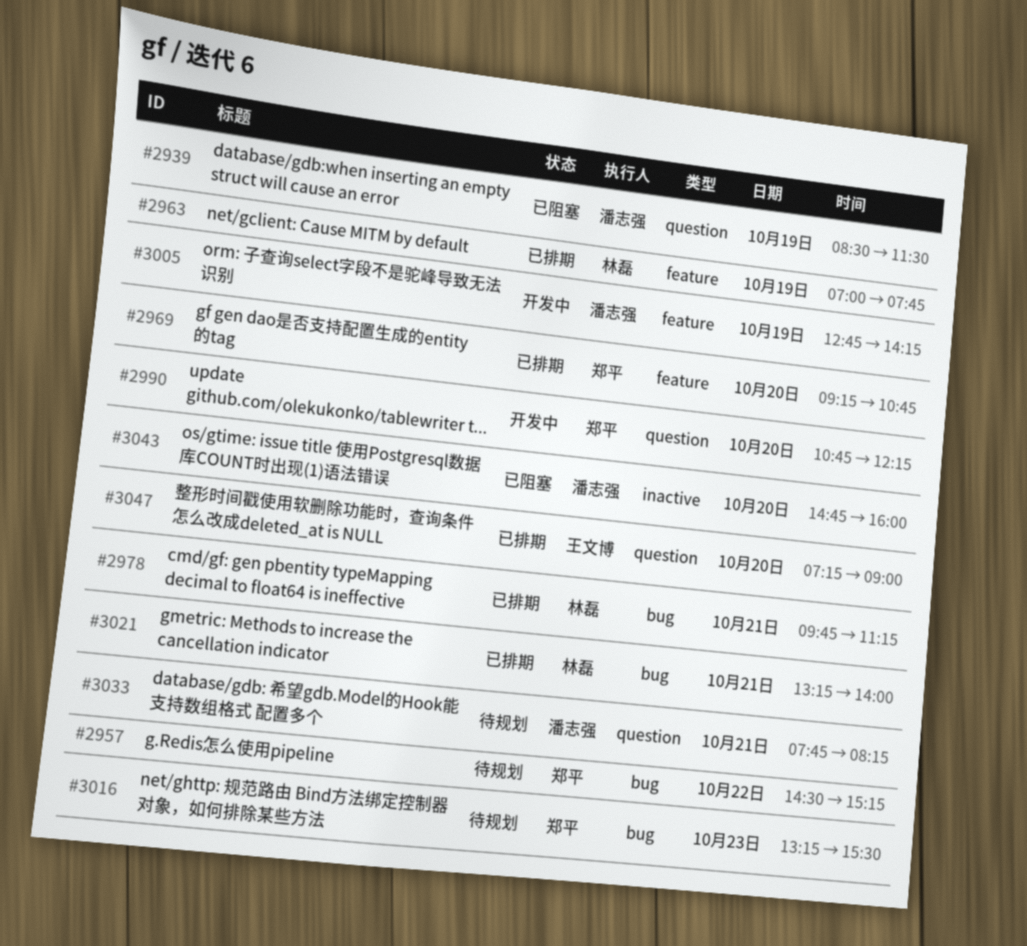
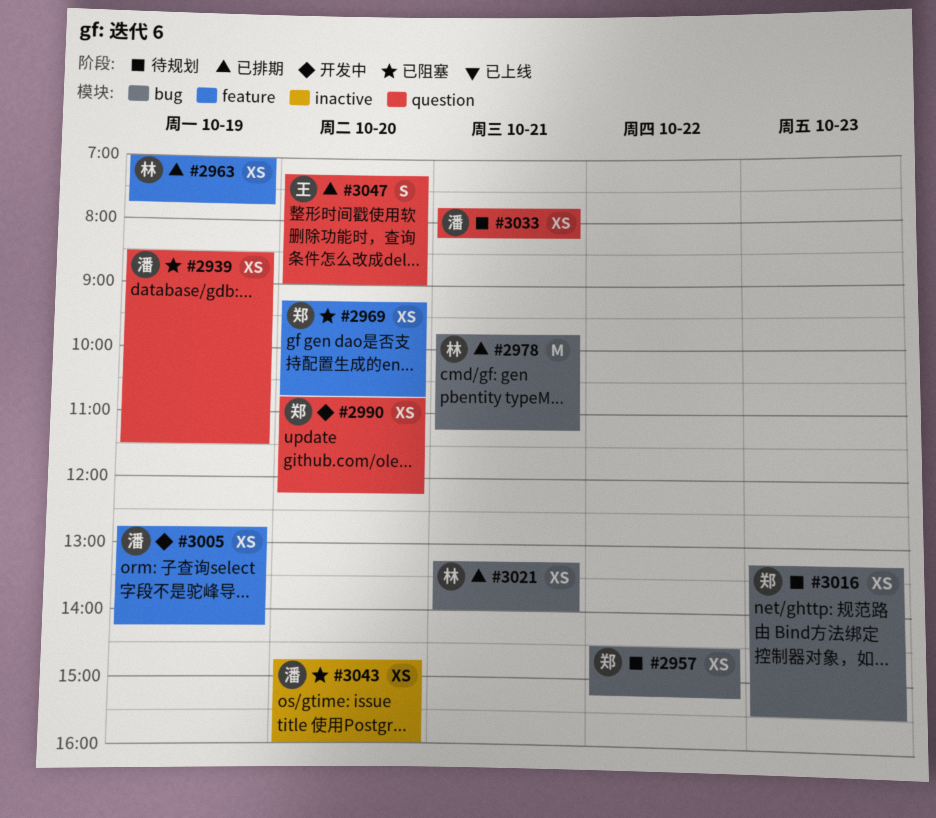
#2969, status: 已排期 -> 已阻塞

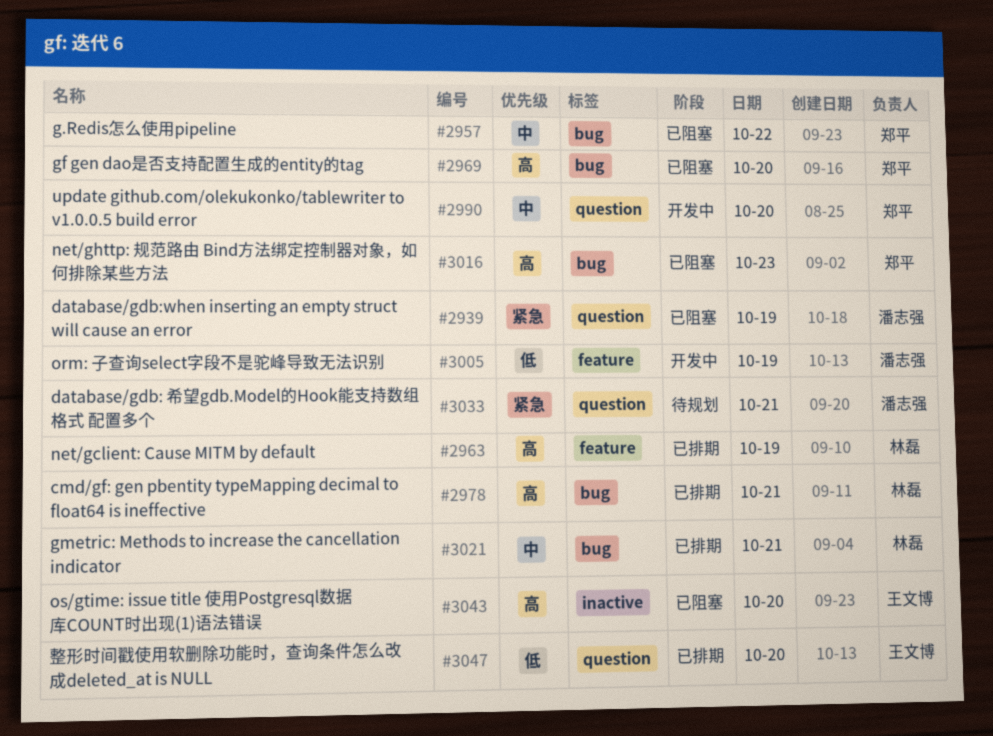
#2957, status: 待规划 -> 已阻塞
#2969, label: feature -> bug
#3016, status: 待规划 -> 已阻塞
#3043, owner: 潘志强 -> 王文博

